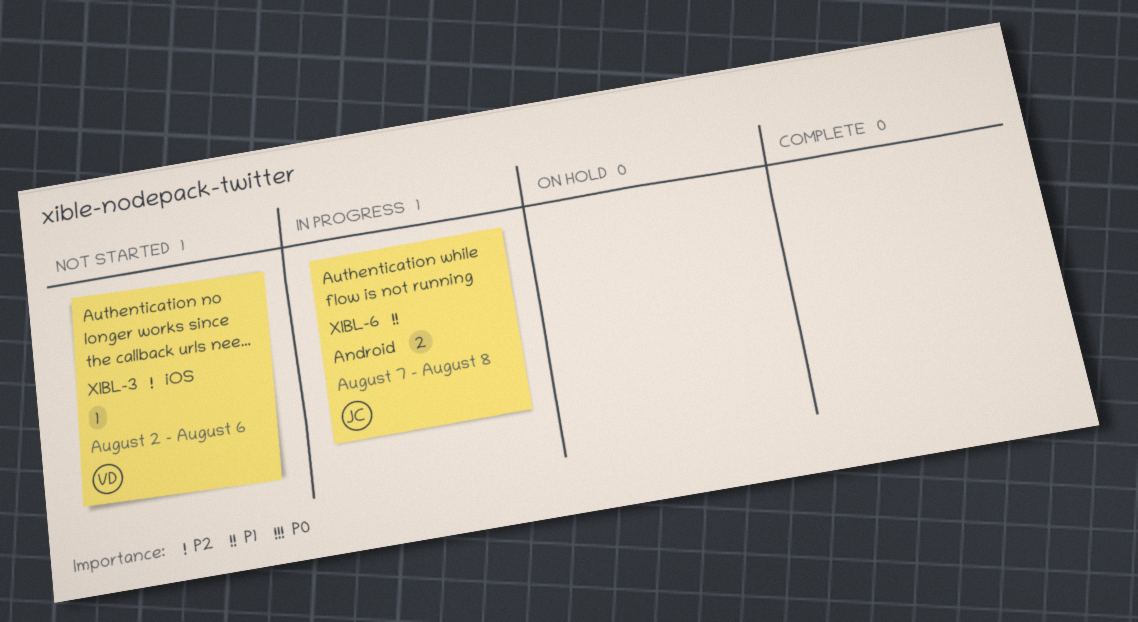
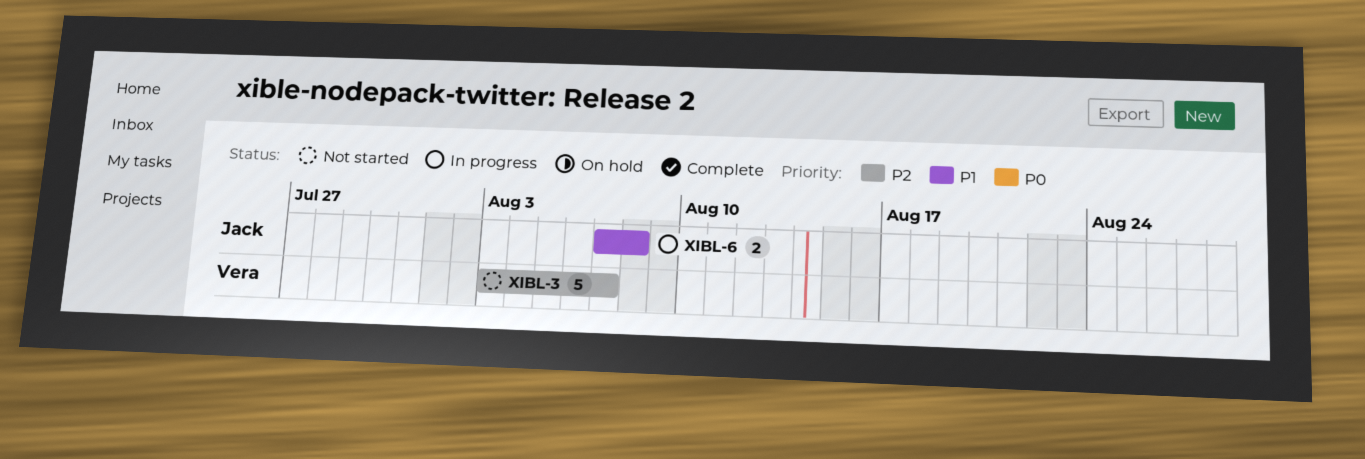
XIBL-3, estimate: 1 -> 5
XIBL-3, start: Aug 2 -> Aug 3
XIBL-3, due: Aug 6 -> Aug 7

